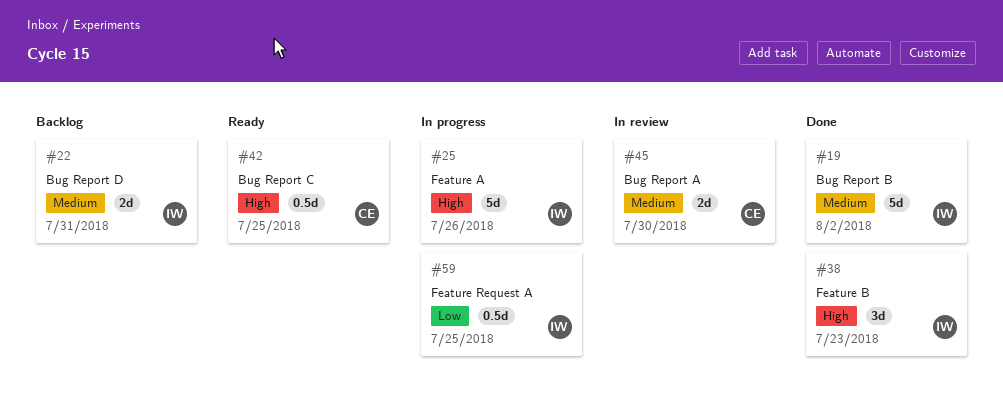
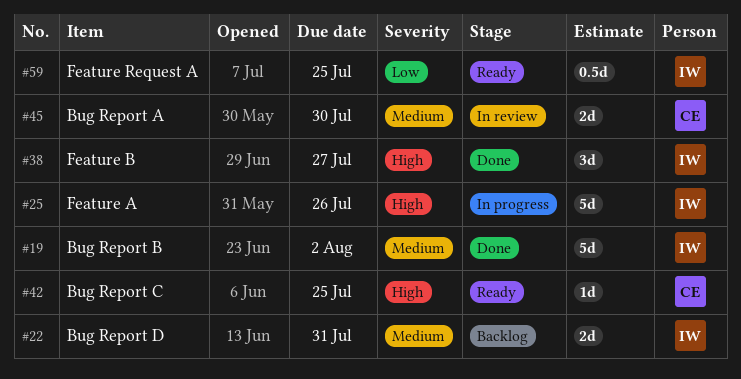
#38, due: Jul 23 -> Jul 27
#42, estimate: 0.5d -> 1d
#59, status: In progress -> Ready

